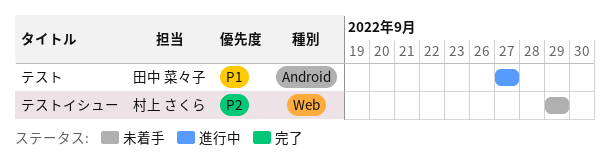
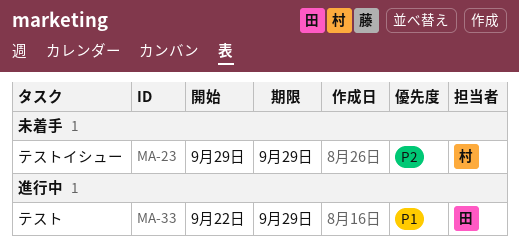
テスト, start: Sep 27 -> Sep 22
テスト, due: Sep 27 -> Sep 29

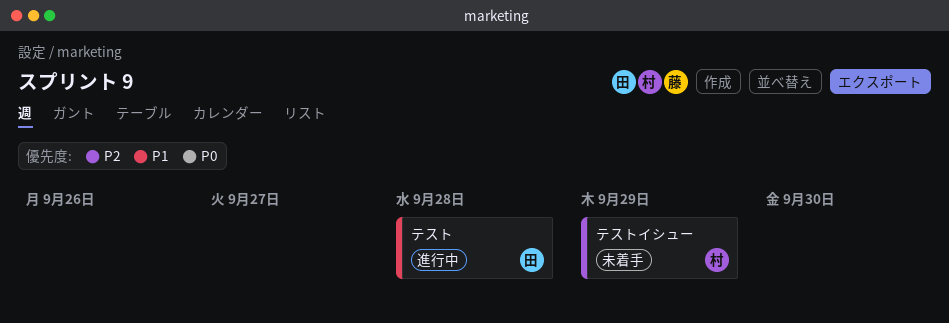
テスト, due: Sep 29 -> Sep 28

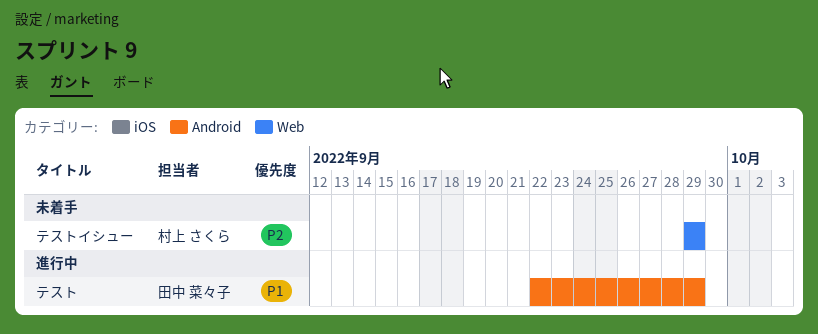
テスト, due: Sep 28 -> Sep 29

